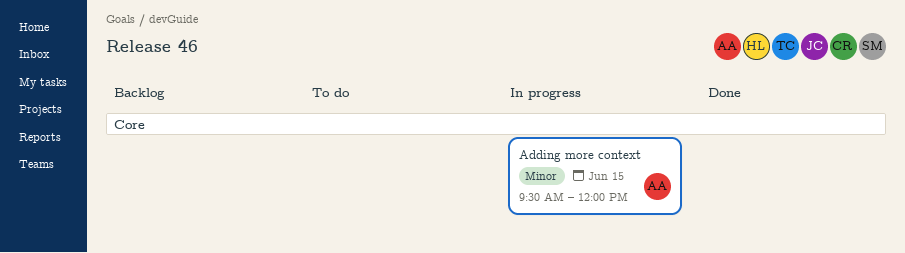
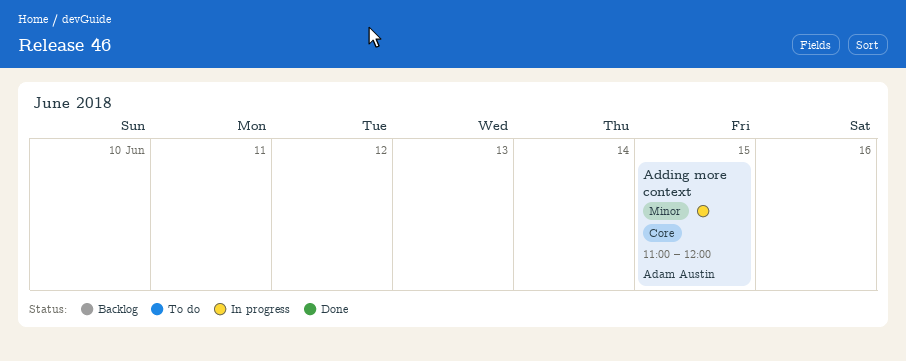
Adding more context, begins: 09:30 -> 11:00

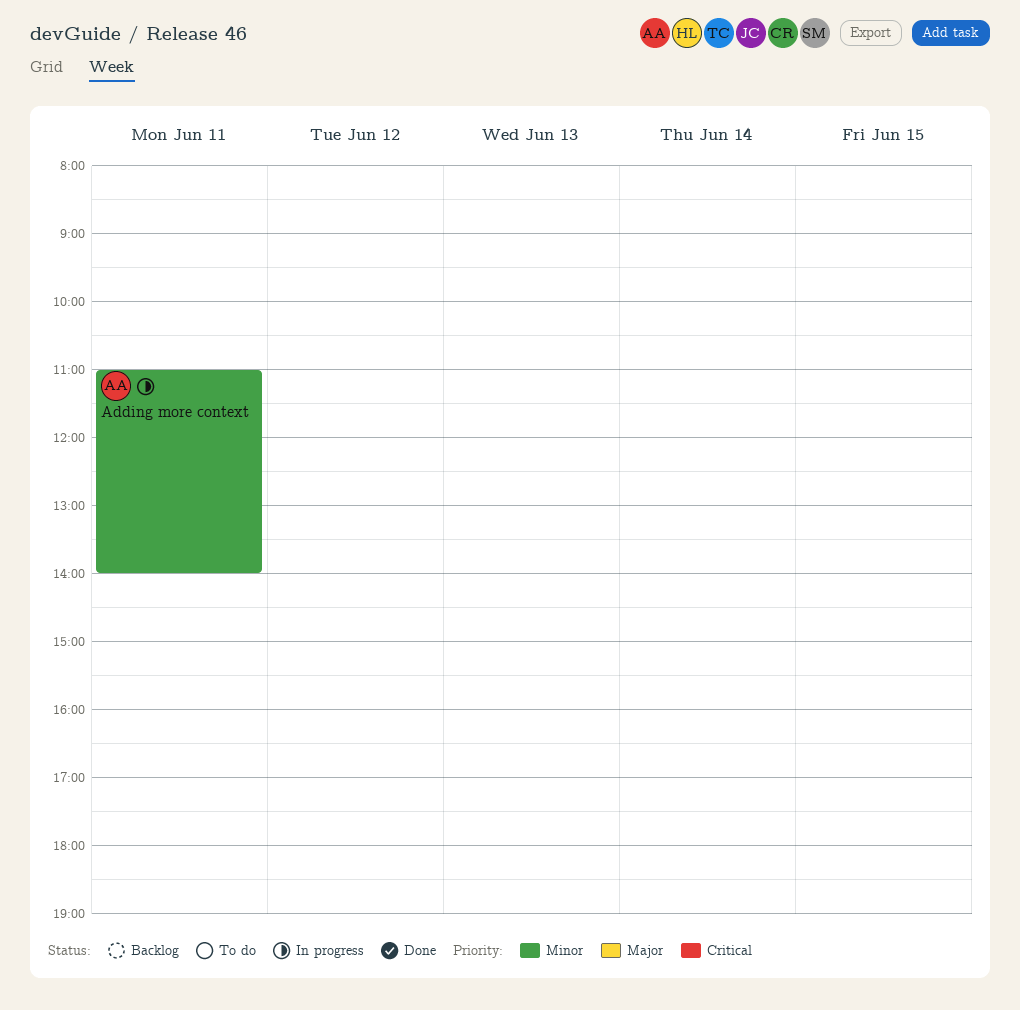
Adding more context, day: Jun 15 -> Jun 11
Adding more context, ends: 12:00 -> 14:00

